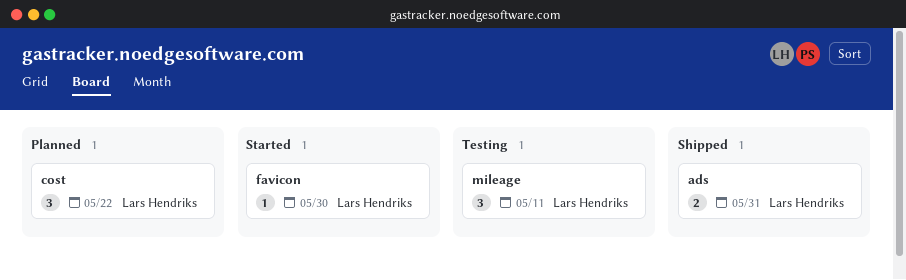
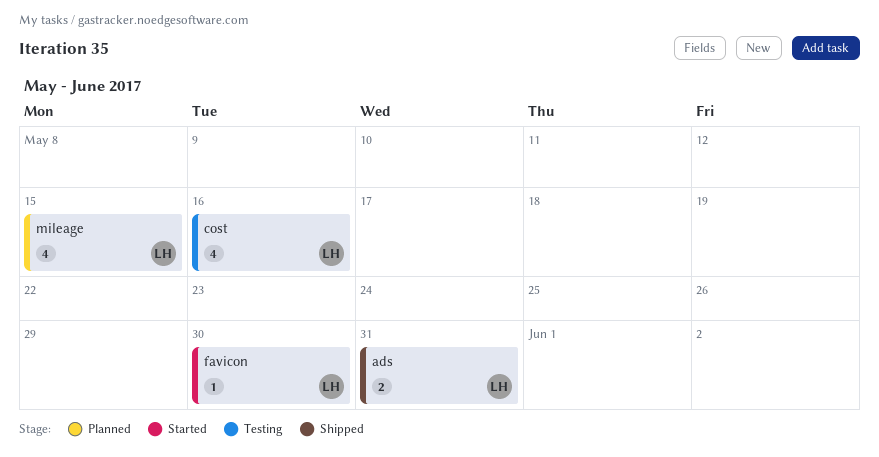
cost, status: Planned -> Testing
cost, estimate: 3 -> 4
cost, due: May 22 -> May 16
mileage, status: Testing -> Planned
mileage, estimate: 3 -> 4
mileage, due: May 11 -> May 15

